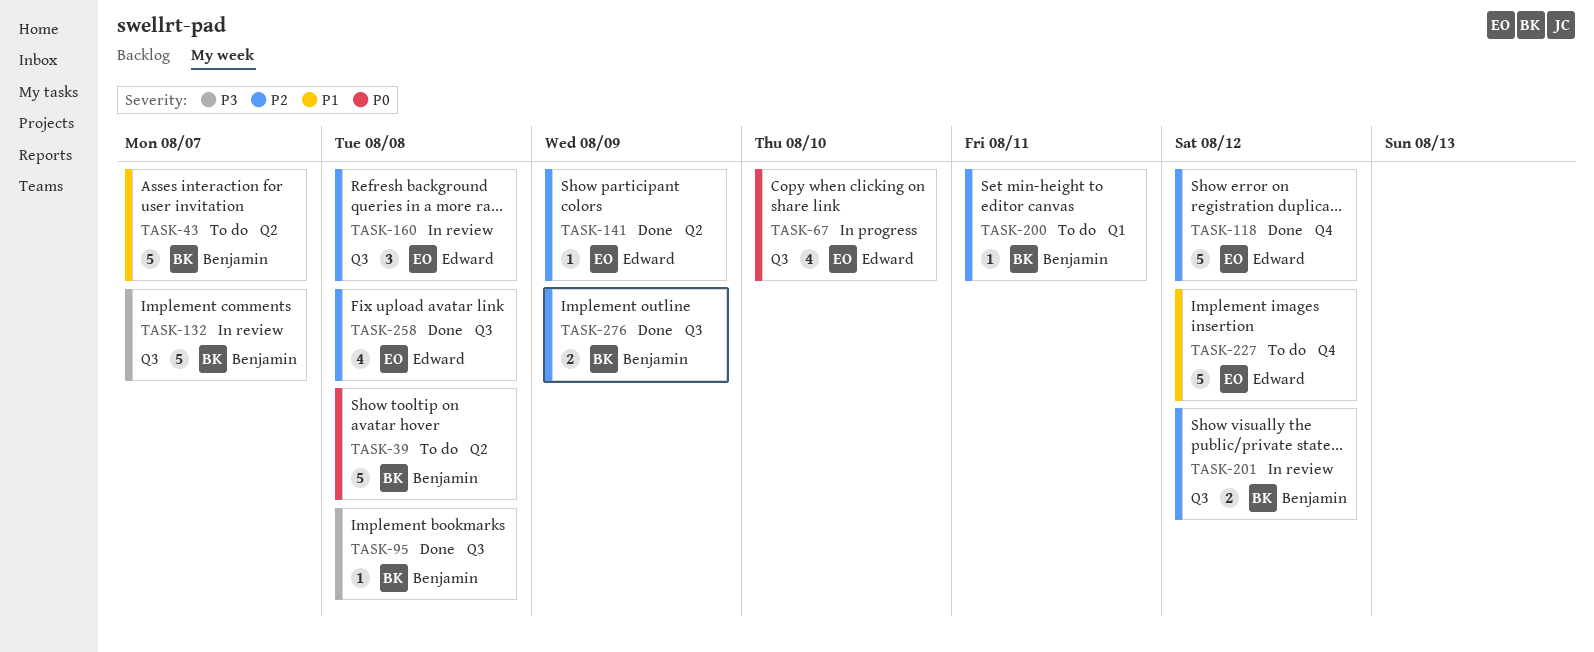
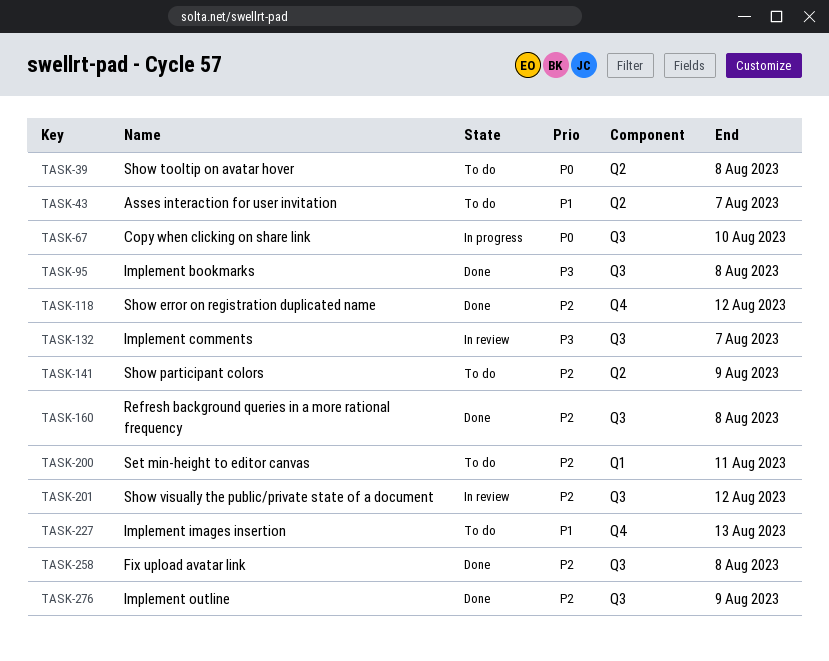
TASK-141, status: Done -> To do
TASK-160, status: In review -> Done
TASK-227, due: Aug 12 -> Aug 13

